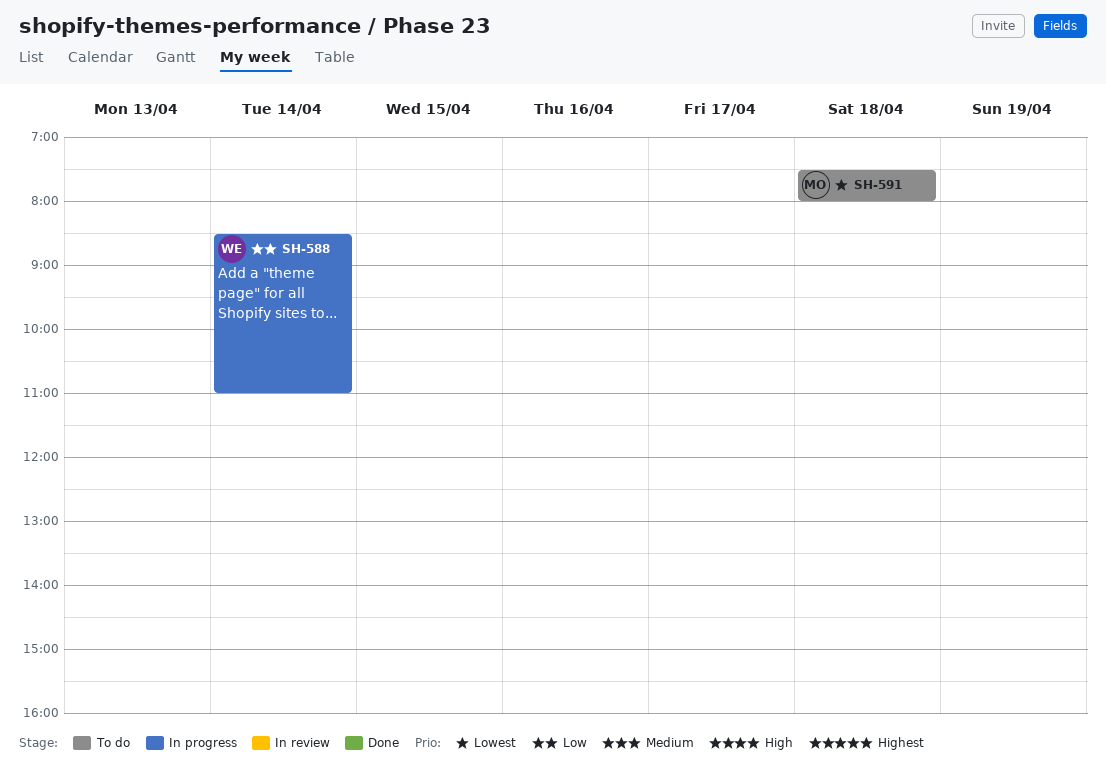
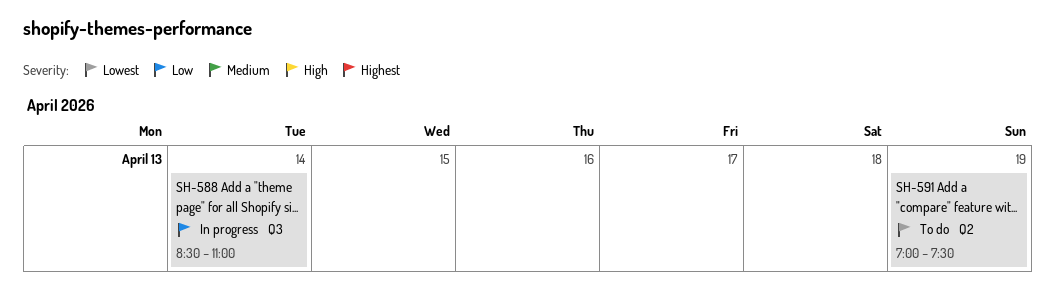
SH-591, day: Apr 18 -> Apr 19
SH-591, begins: 07:30 -> 07:00
SH-591, ends: 08:00 -> 07:30

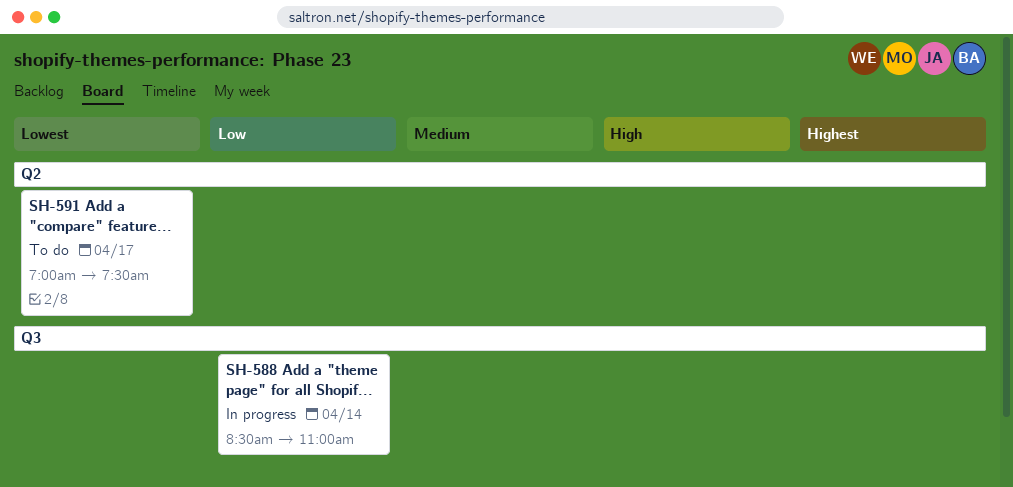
SH-591, day: Apr 19 -> Apr 17

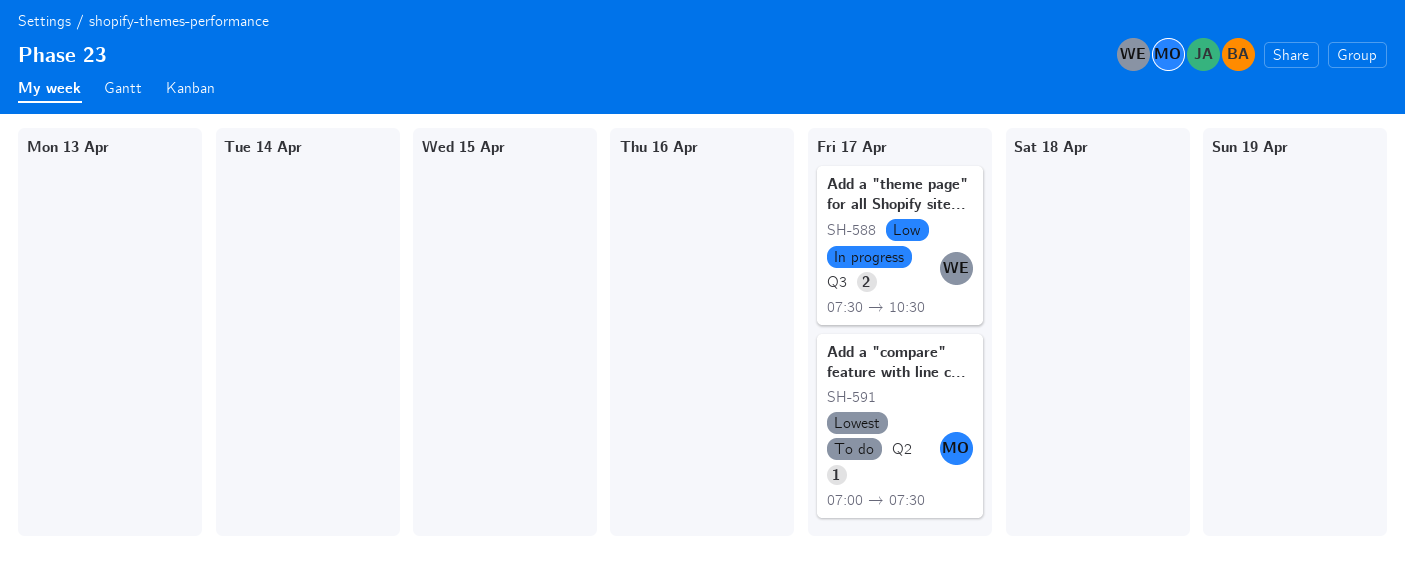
SH-588, day: Apr 14 -> Apr 17
SH-588, begins: 08:30 -> 07:30
SH-588, ends: 11:00 -> 10:30

